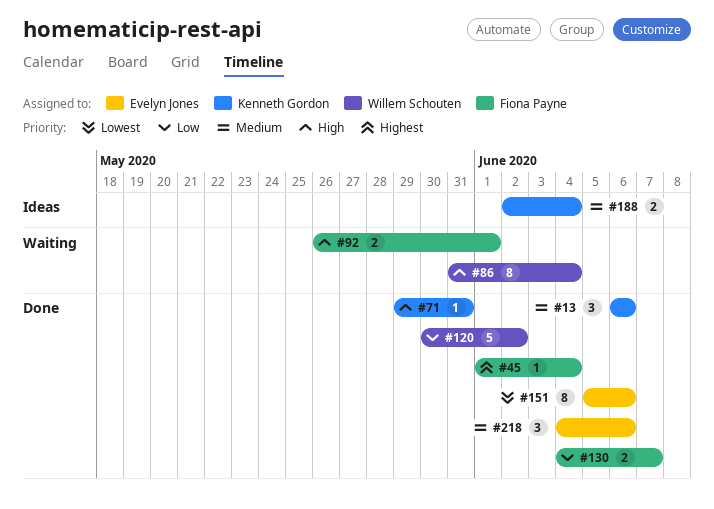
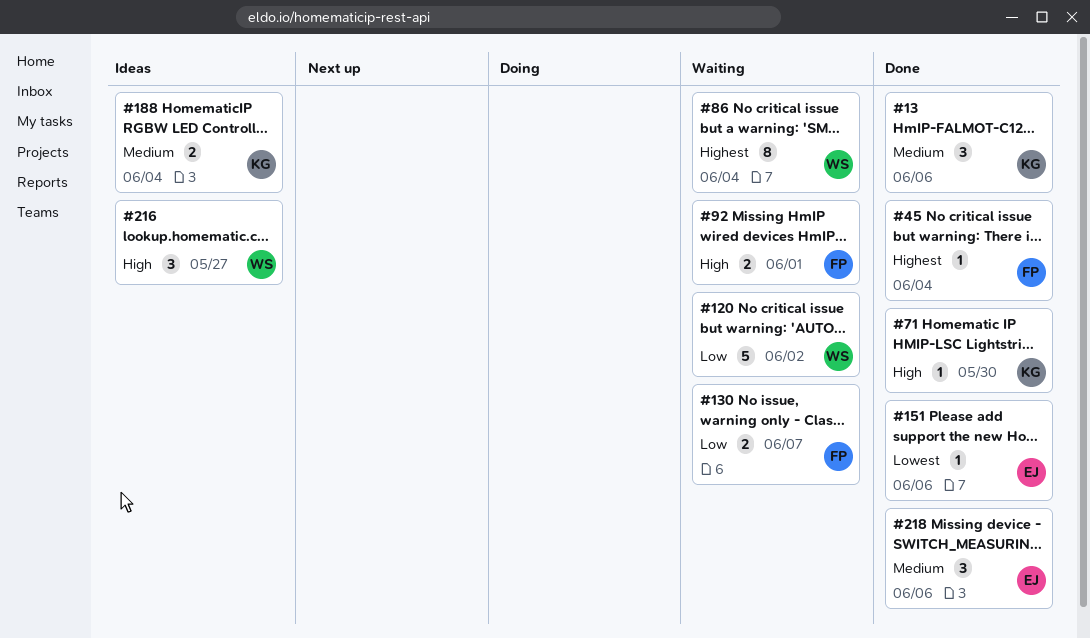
#71, due: May 31 -> May 30
#86, priority: High -> Highest
#120, status: Done -> Waiting
#130, status: Done -> Waiting
#151, estimate: 8 -> 1
#216: none -> present

